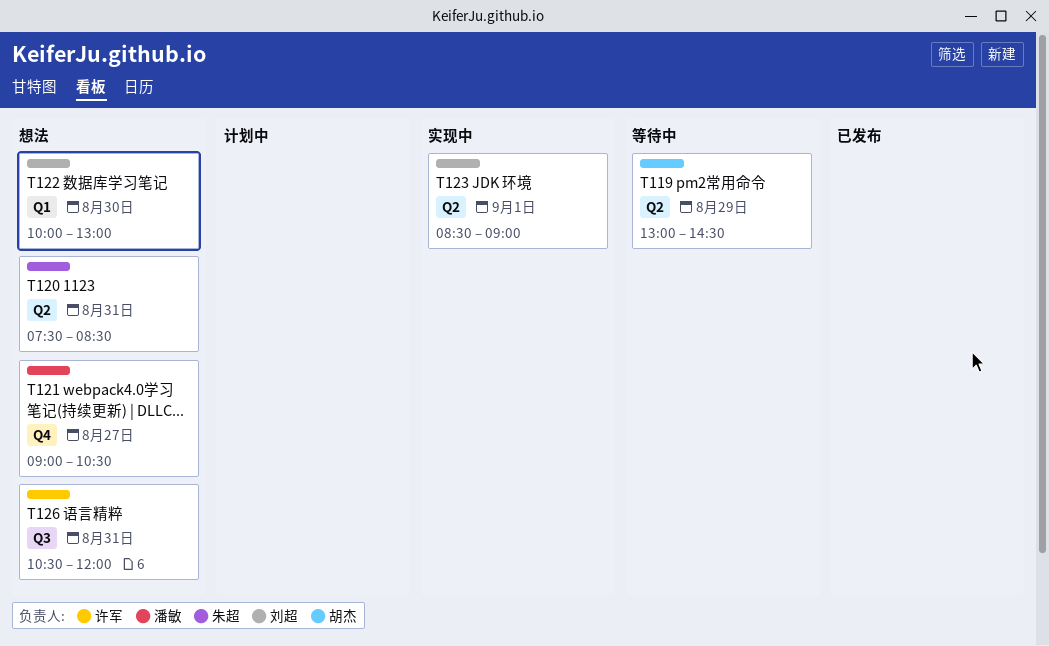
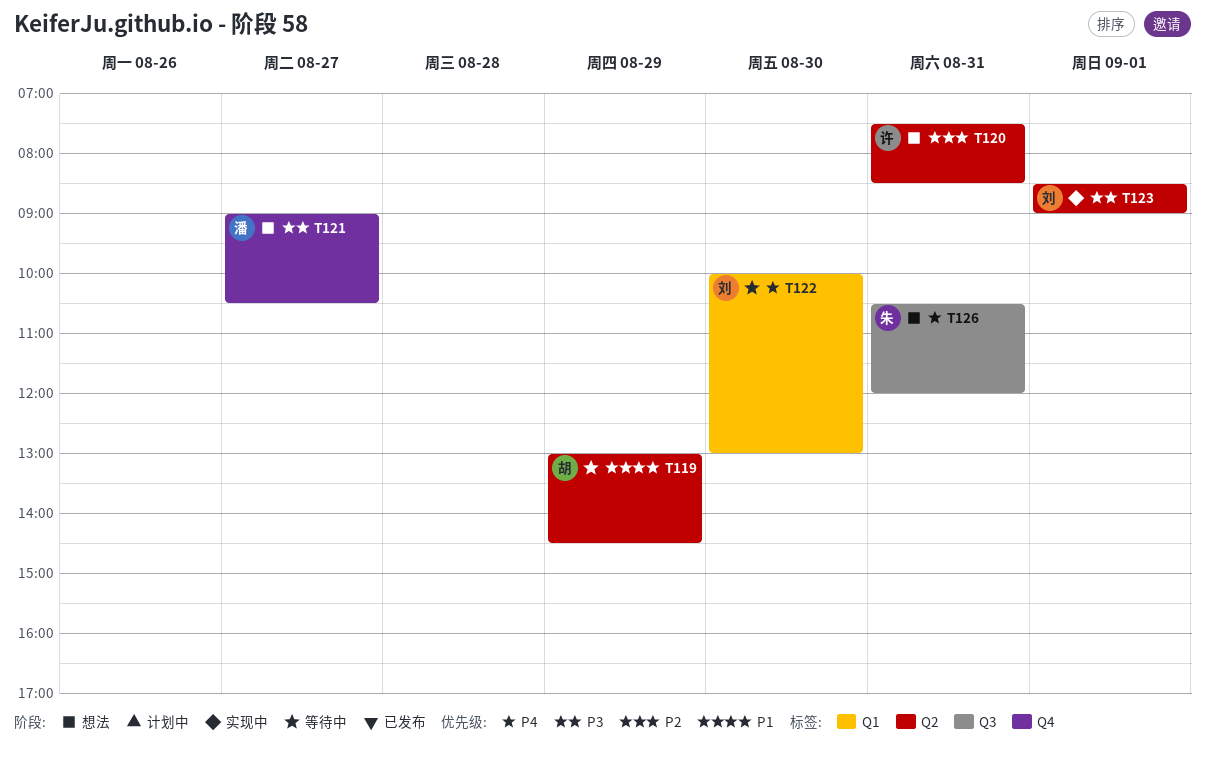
T120, owner: 朱超 -> 许军
T122, status: 想法 -> 等待中
T126, owner: 许军 -> 朱超

